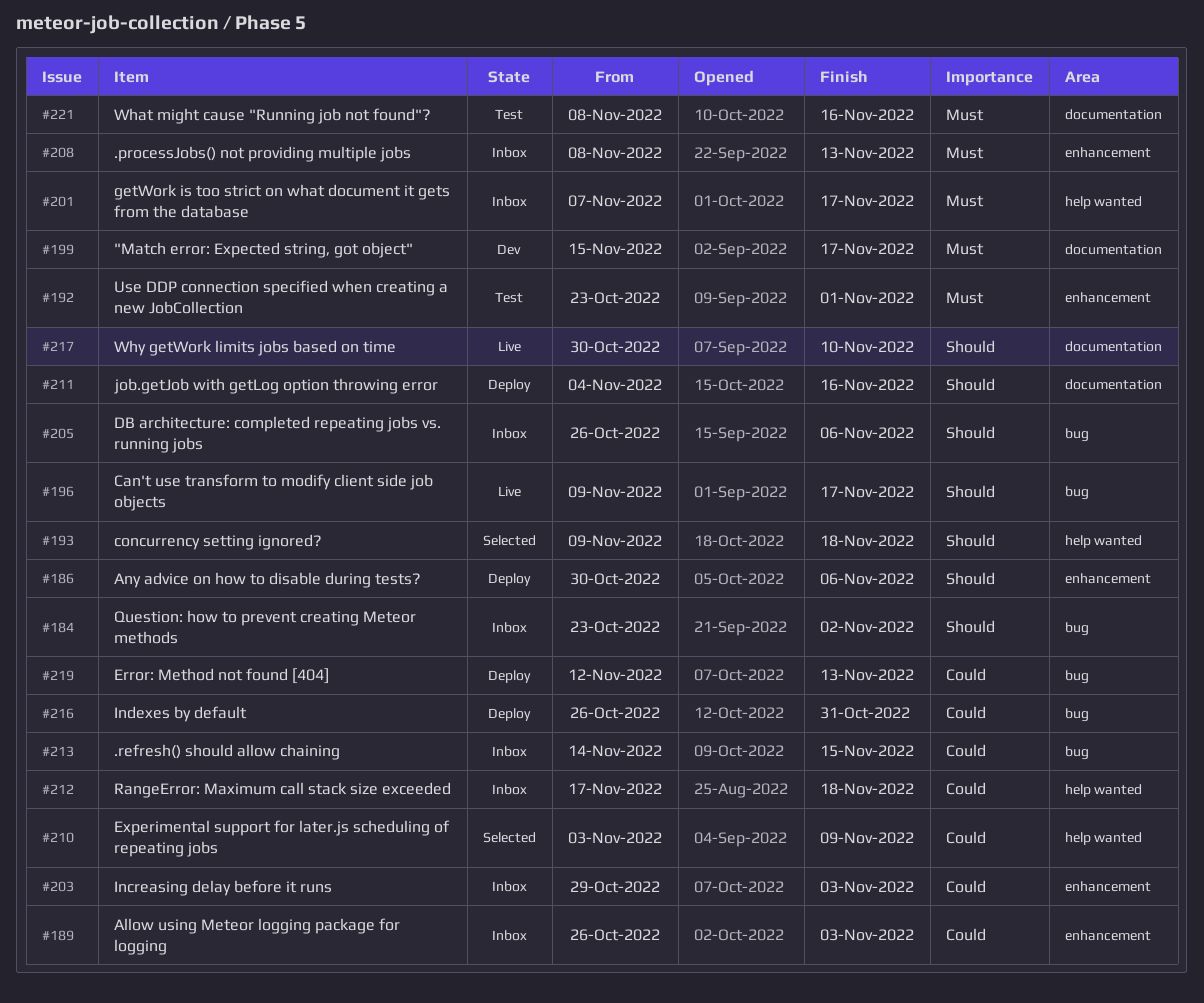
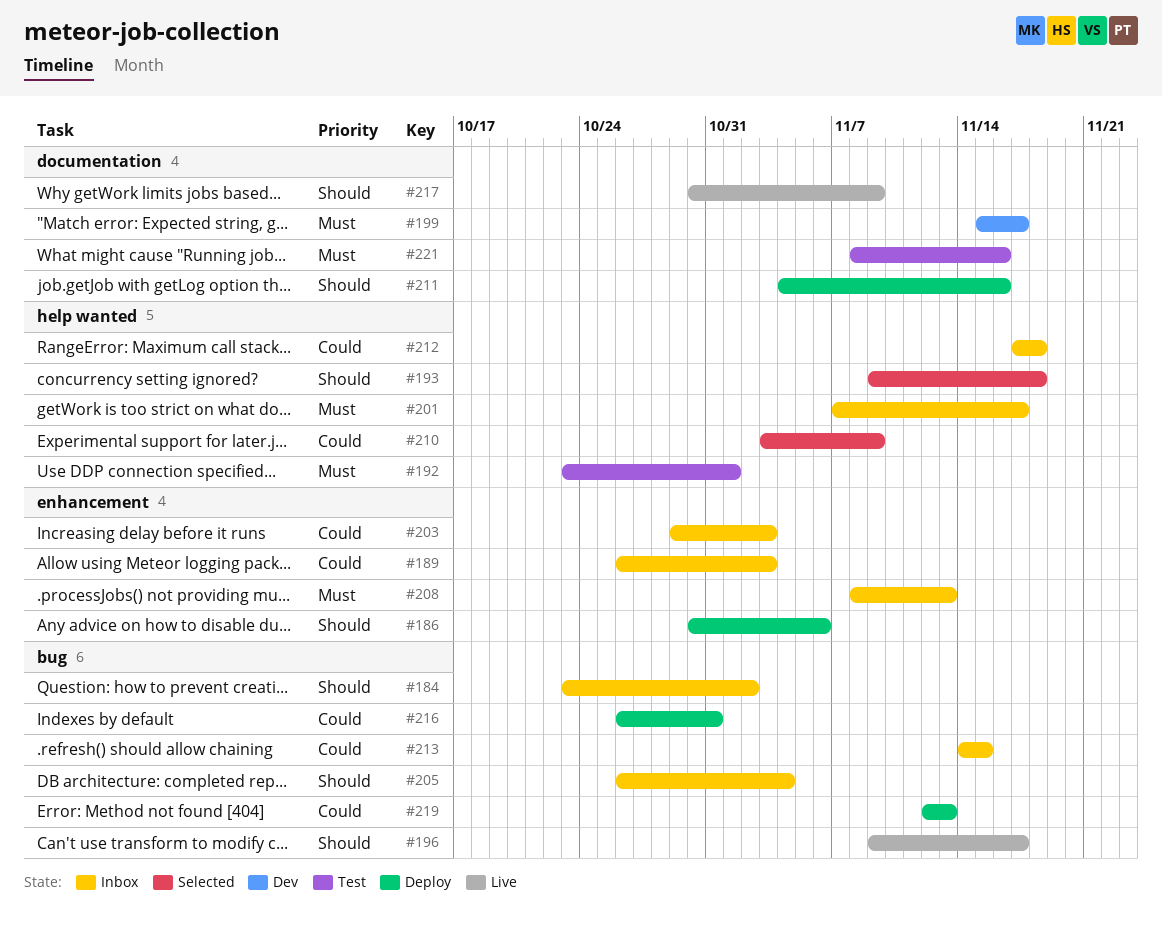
#192, label: enhancement -> help wanted
#205, due: Nov 6 -> Nov 4
#217, due: Nov 10 -> Nov 9

